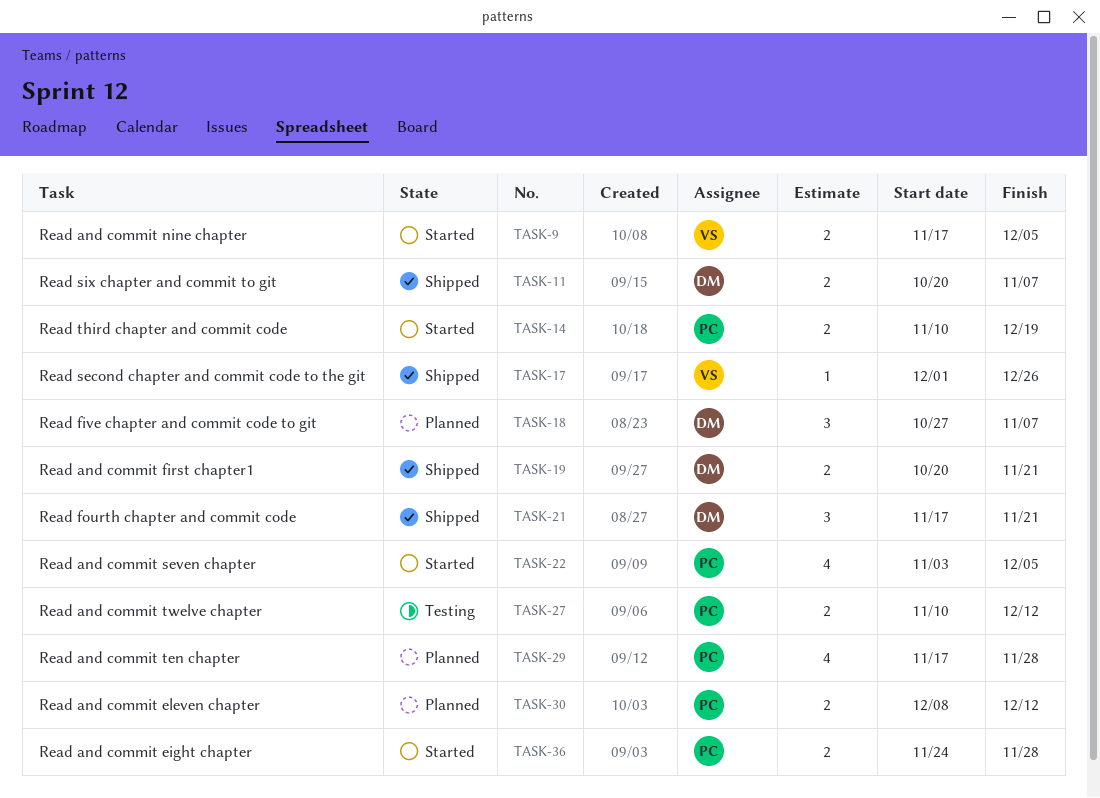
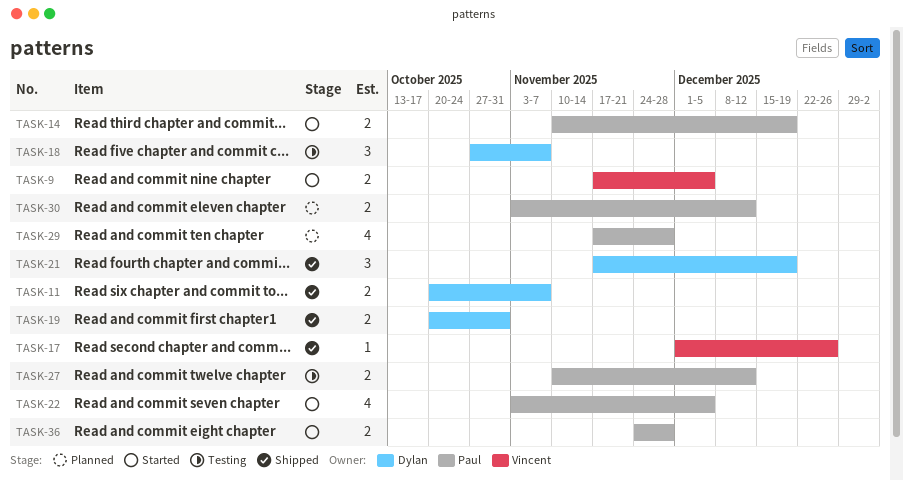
TASK-18, status: Planned -> Testing
TASK-19, due: Nov 21 -> Oct 31
TASK-21, due: Nov 21 -> Dec 19
TASK-30, start: Dec 8 -> Nov 3

